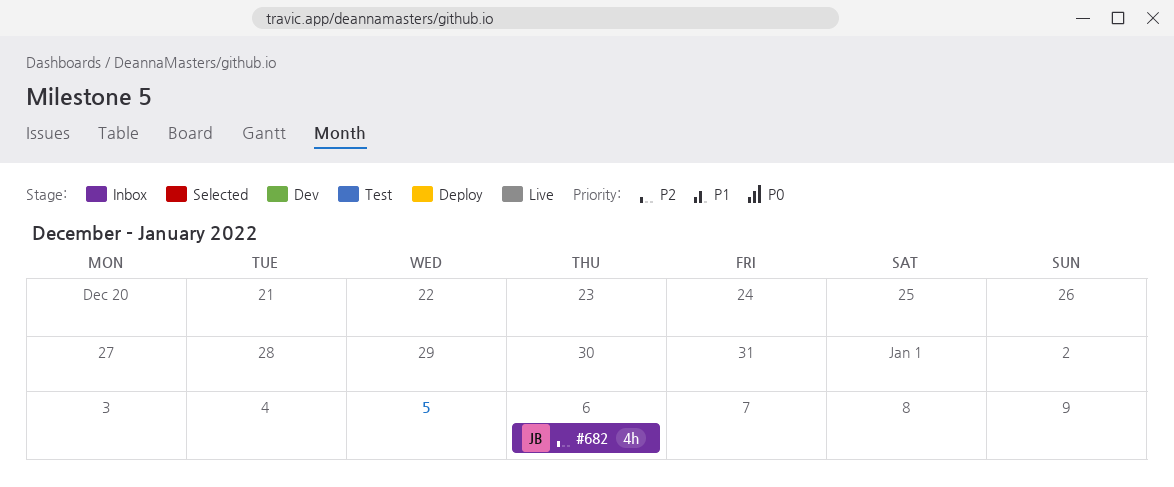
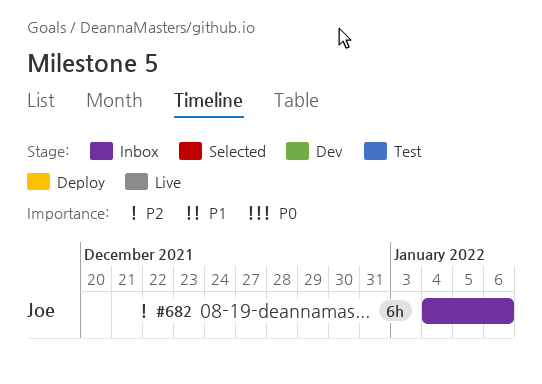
#682, estimate: 4h -> 6h
#682, start: Jan 6 -> Jan 4

